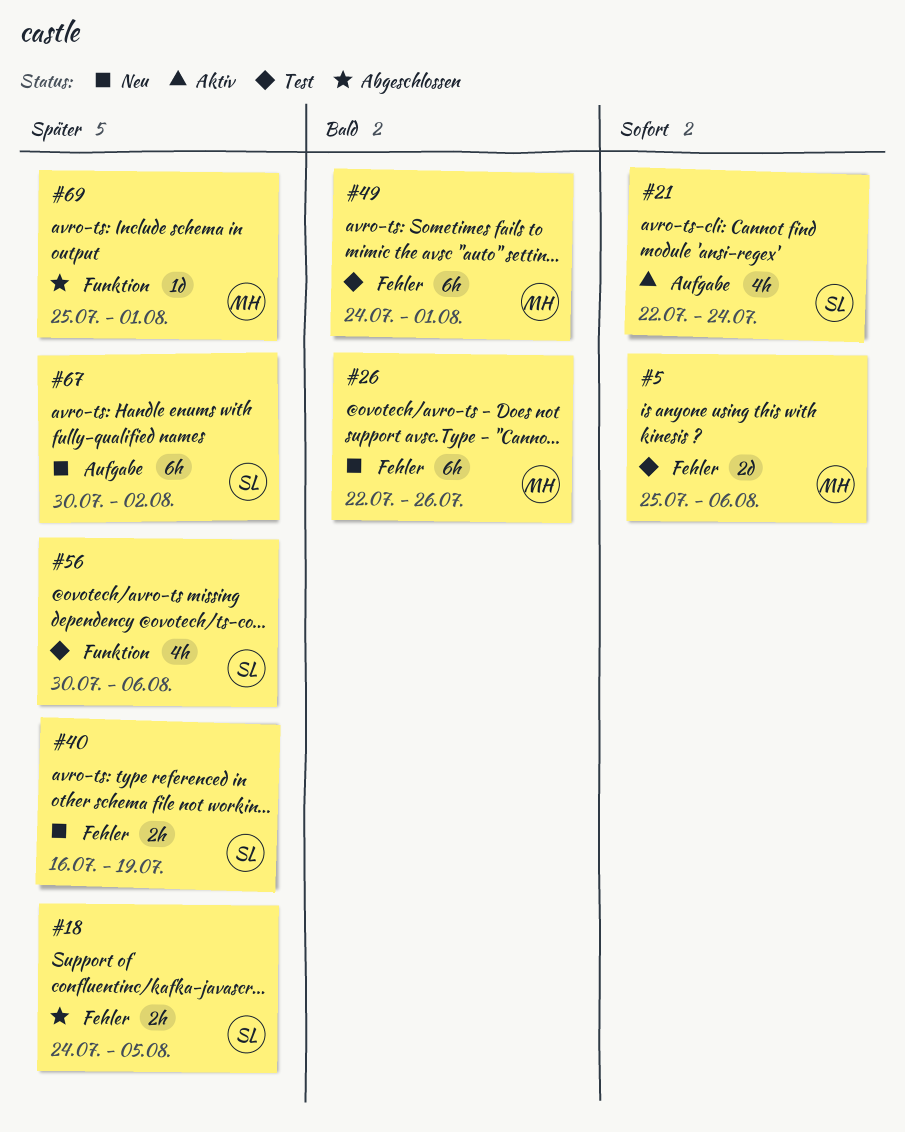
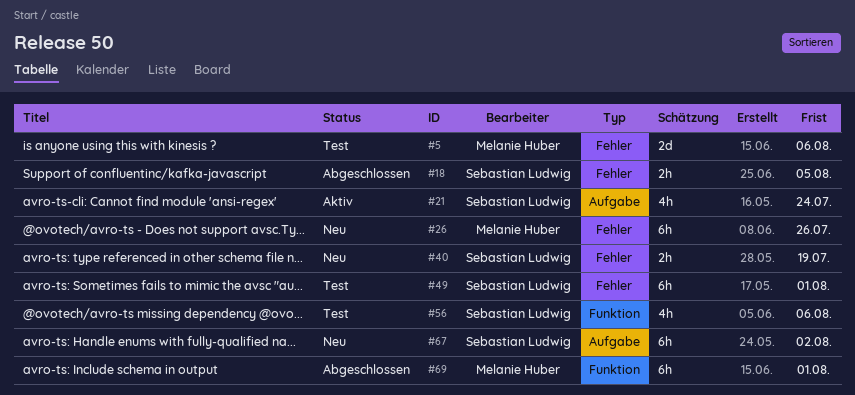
#49, owner: Melanie Huber -> Sebastian Ludwig
#69, estimate: 1d -> 6h

